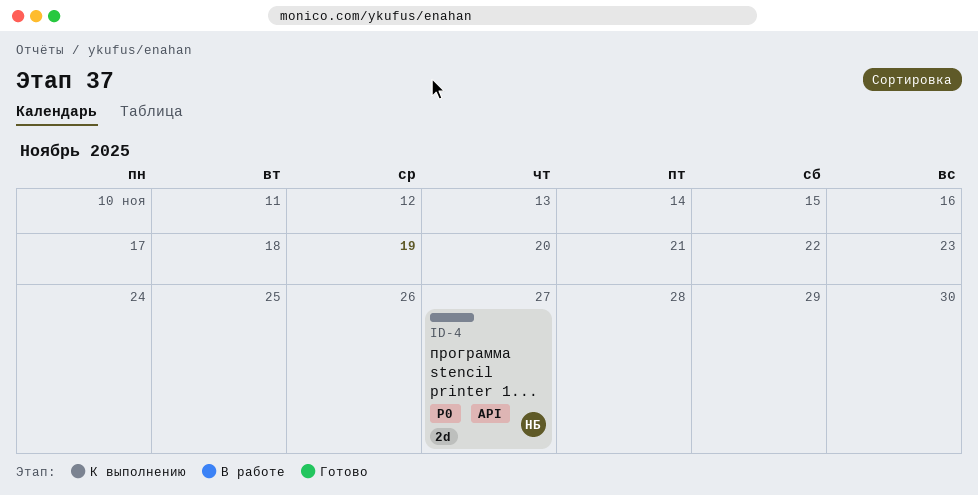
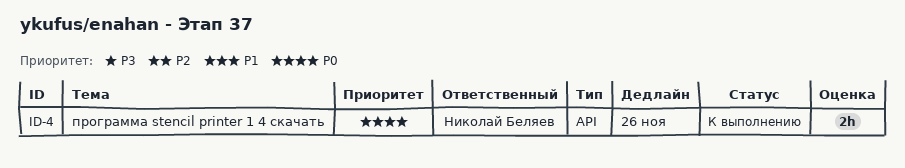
ID-4, estimate: 2d -> 2h
ID-4, due: Nov 27 -> Nov 26

